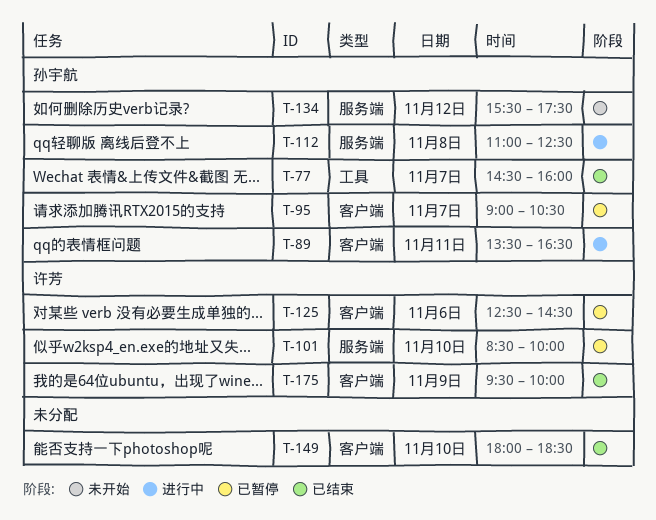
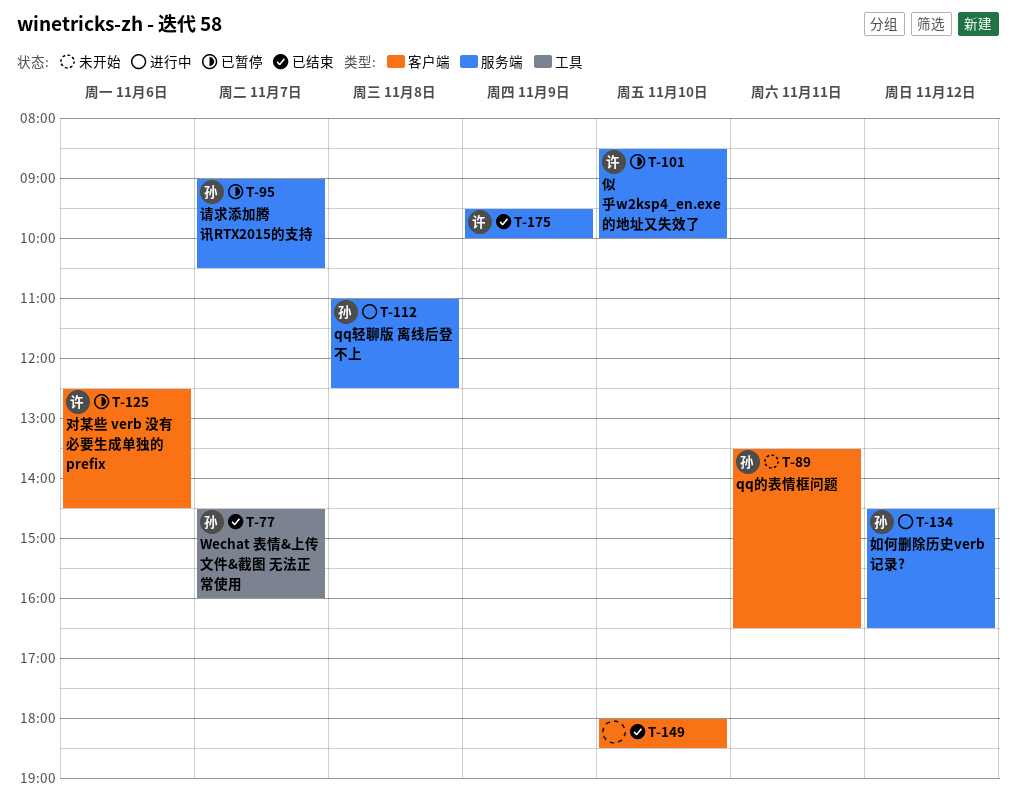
T-89, status: 进行中 -> 未开始
T-95, label: 客户端 -> 服务端
T-134, status: 未开始 -> 进行中
T-134, begins: 15:30 -> 14:30
T-134, ends: 17:30 -> 16:30
T-175, label: 客户端 -> 服务端

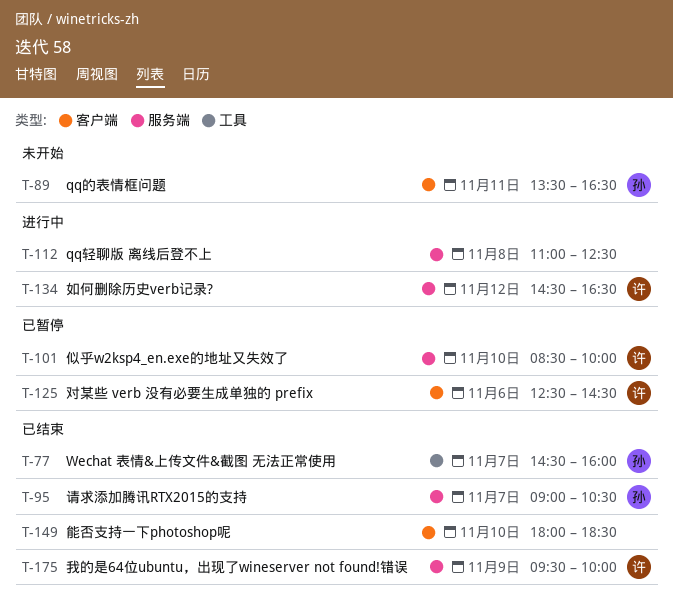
T-95, status: 已暂停 -> 已结束
T-112, owner: 孙 -> none
T-134, owner: 孙 -> 许

